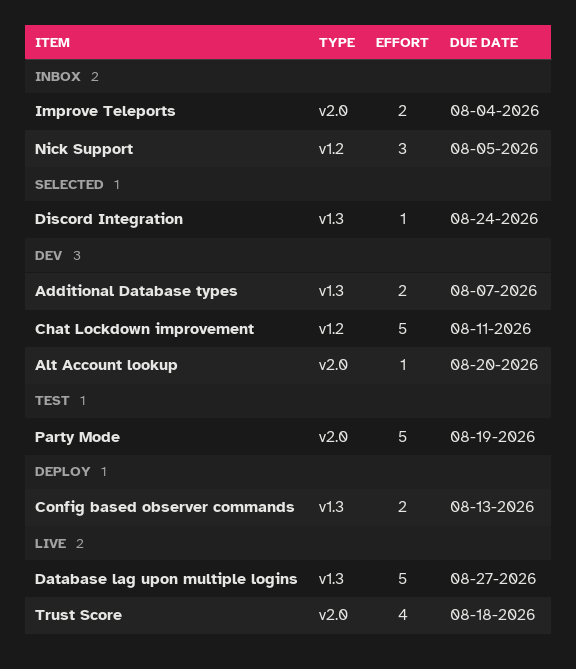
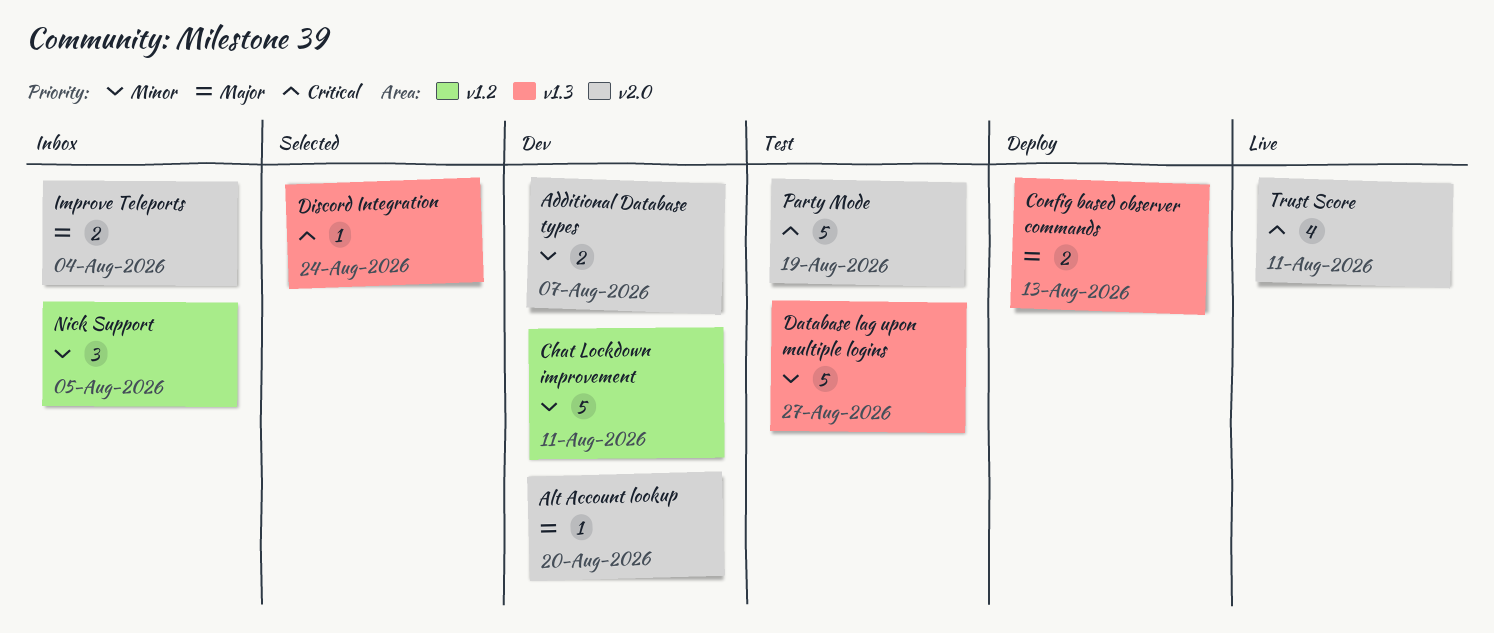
Additional Database types, label: v1.3 -> v2.0
Database lag upon multiple logins, status: Live -> Test
Trust Score, due: Aug 18 -> Aug 11

